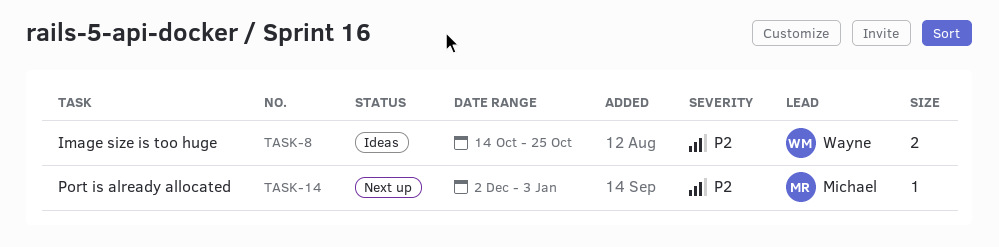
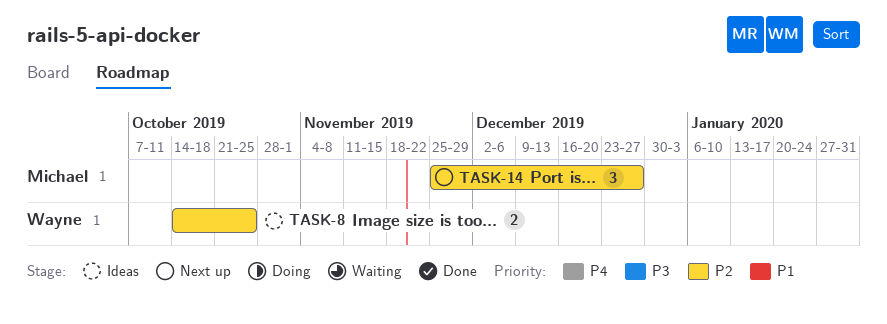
TASK-14, estimate: 1 -> 3
TASK-14, start: Dec 2 -> Nov 25
TASK-14, due: Jan 3 -> Dec 27

